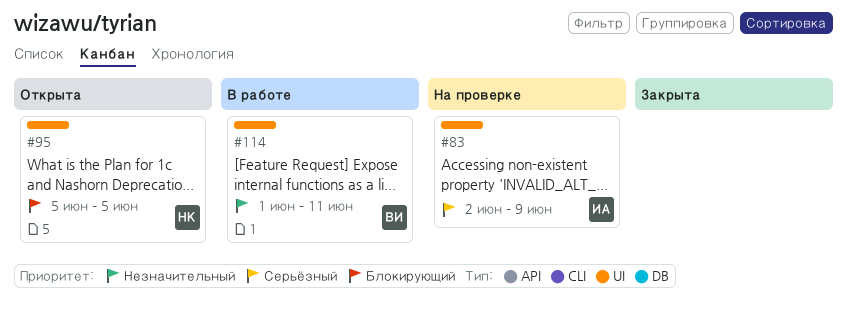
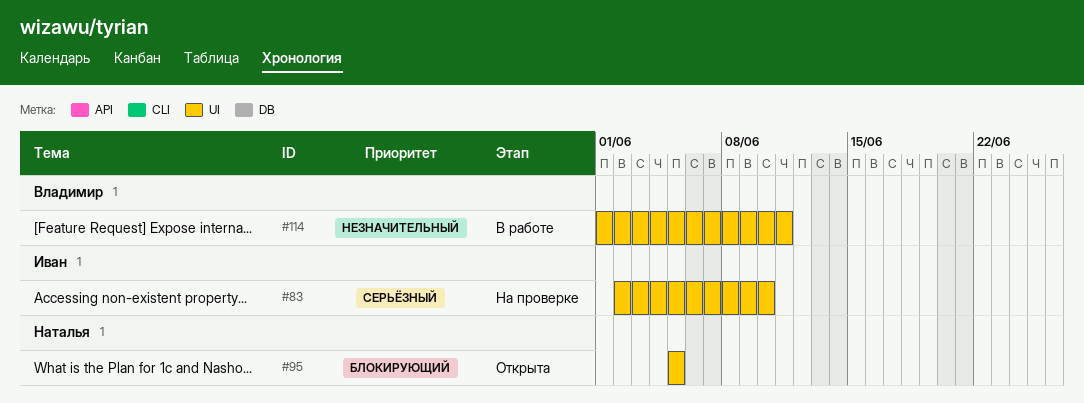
#83, due: Jun 9 -> Jun 10

